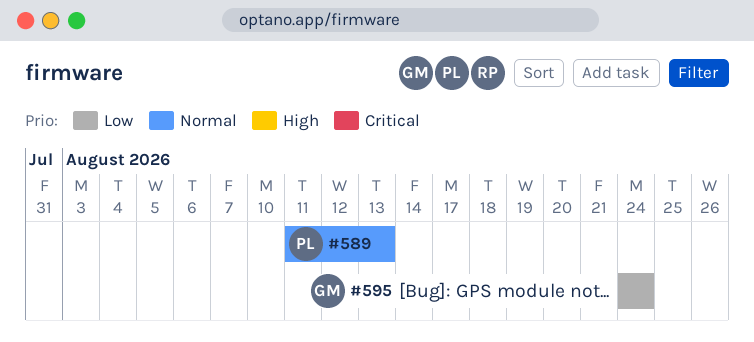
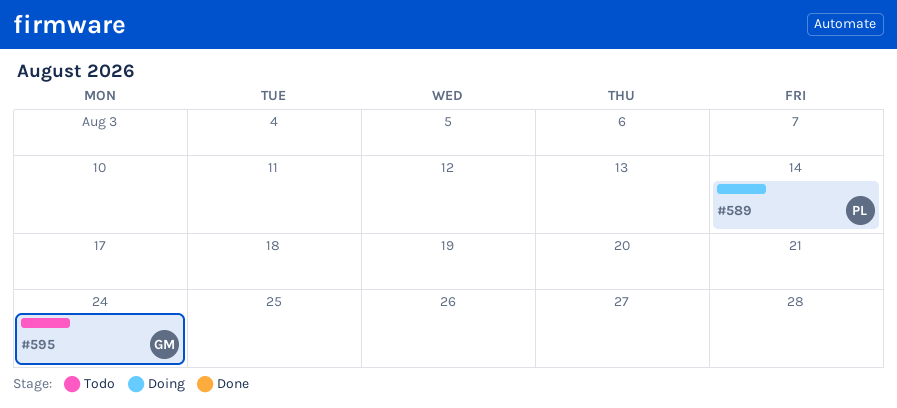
#589, due: Aug 13 -> Aug 14

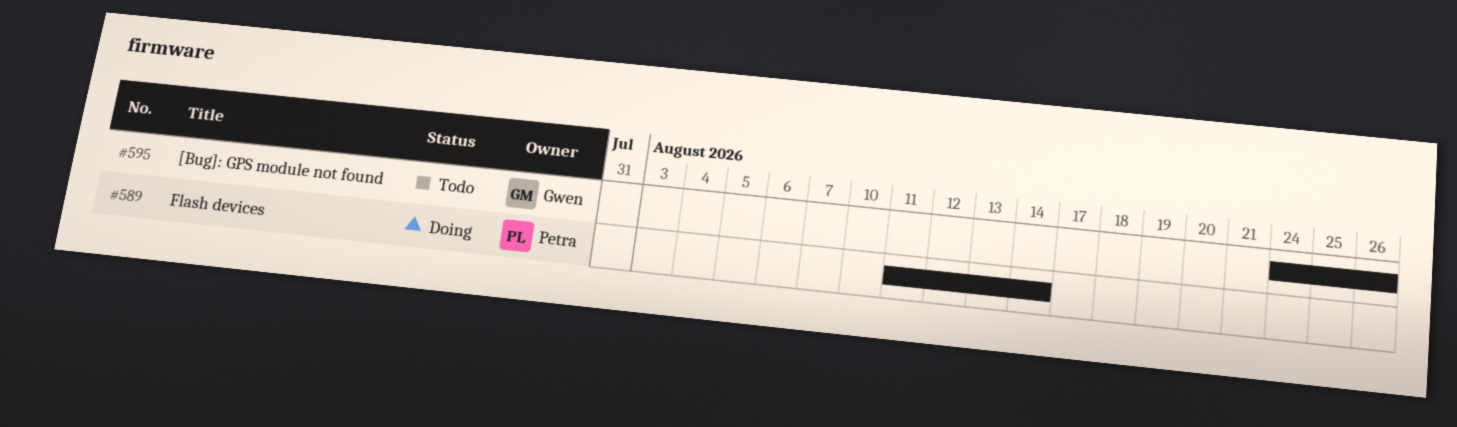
#595, due: Aug 24 -> Aug 26

